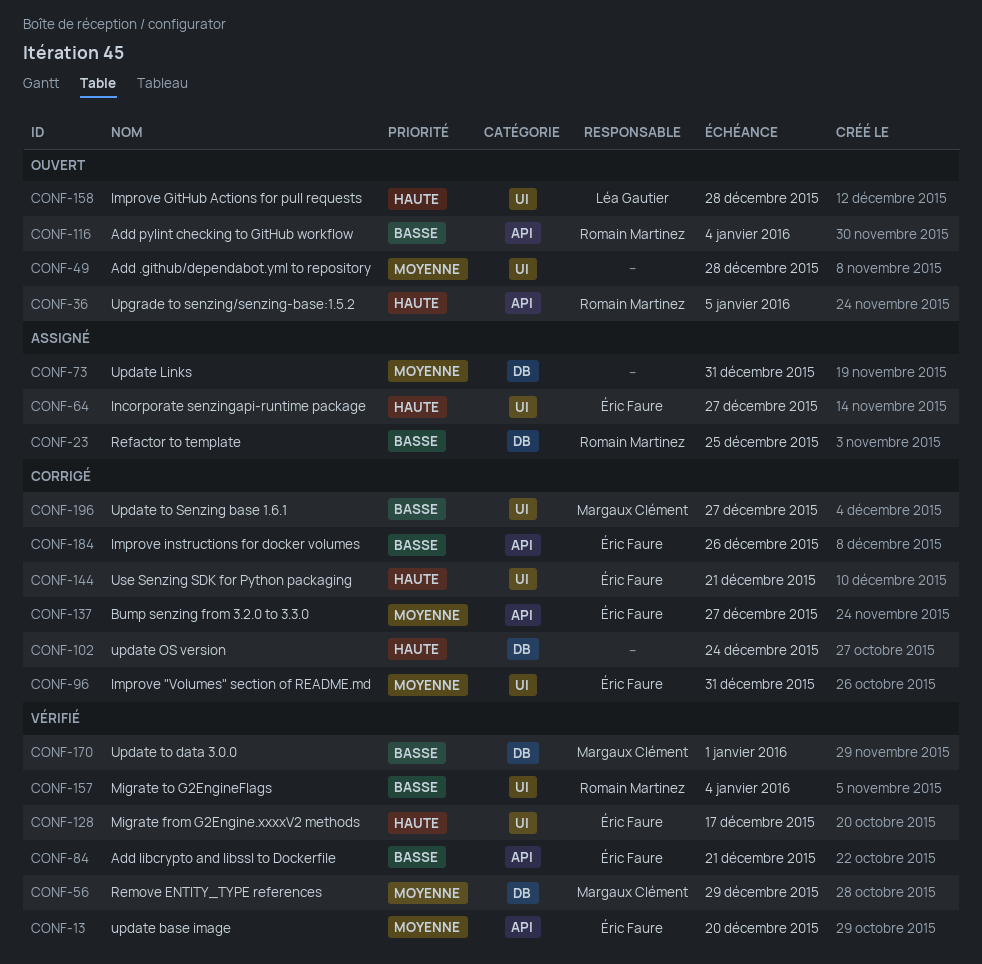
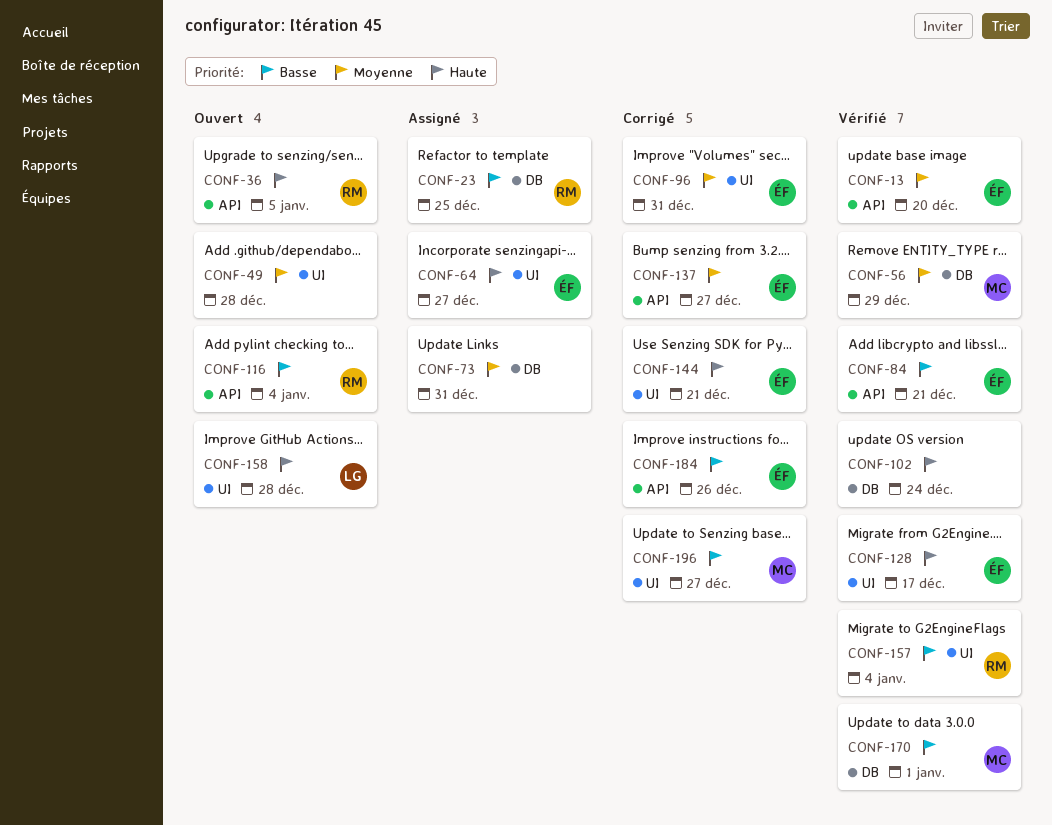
CONF-102, status: Corrigé -> Vérifié

